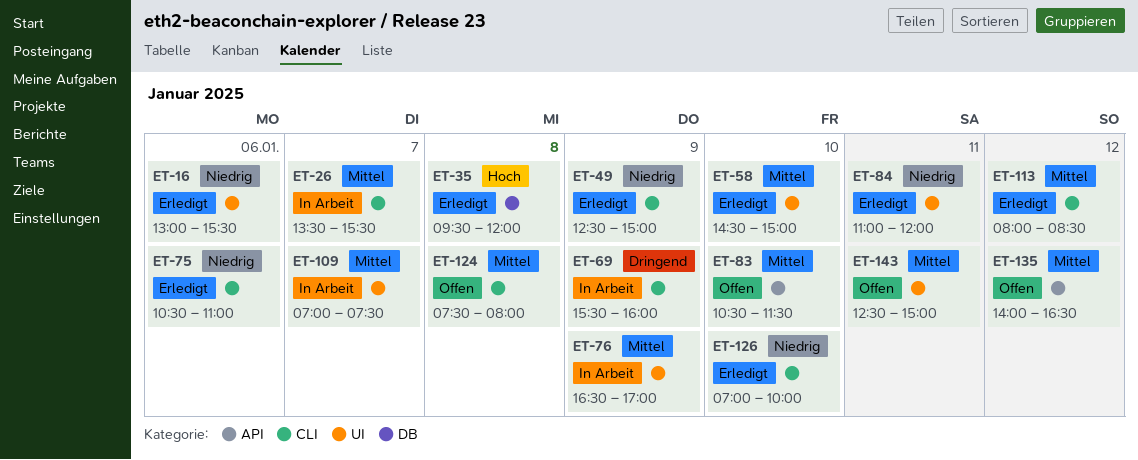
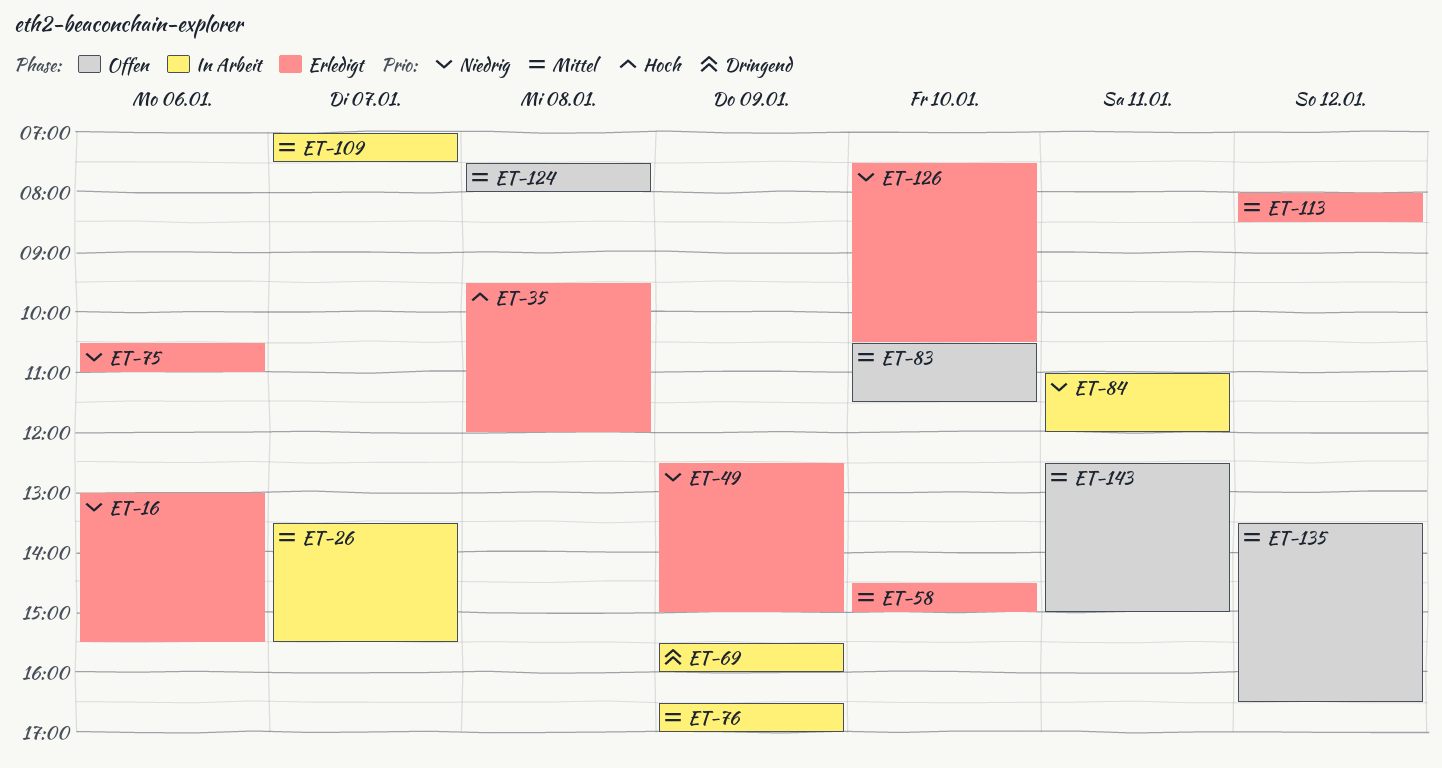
ET-84, status: Erledigt -> In Arbeit
ET-126, begins: 07:00 -> 07:30
ET-126, ends: 10:00 -> 10:30
ET-135, begins: 14:00 -> 13:30

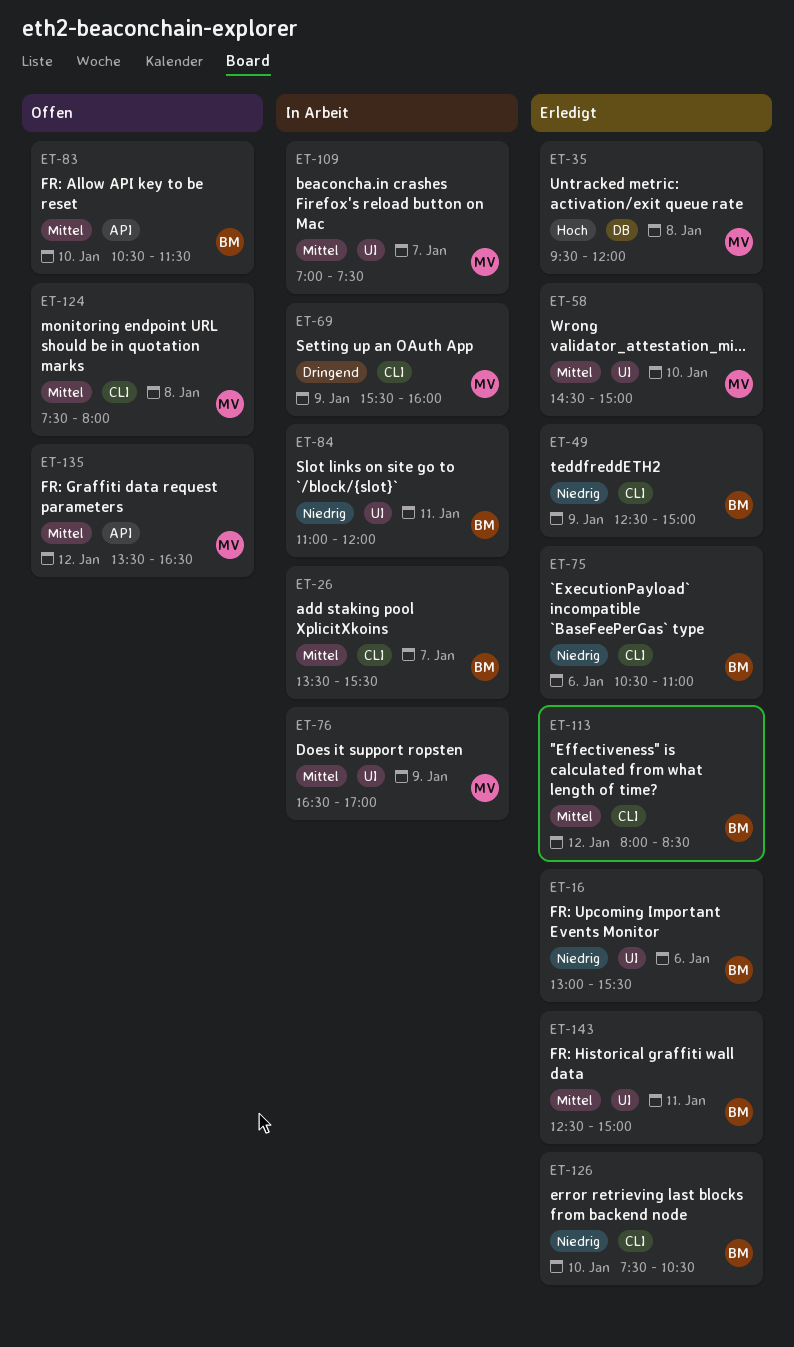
ET-143, status: Offen -> Erledigt

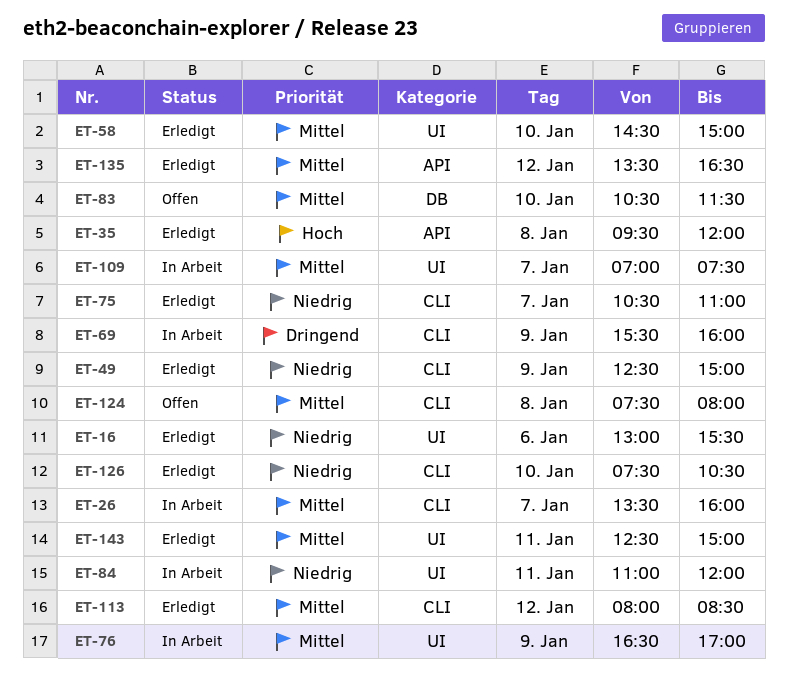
ET-26, ends: 15:30 -> 16:00
ET-35, label: DB -> API
ET-75, day: Jan 6 -> Jan 7
ET-83, label: API -> DB
ET-135, status: Offen -> Erledigt

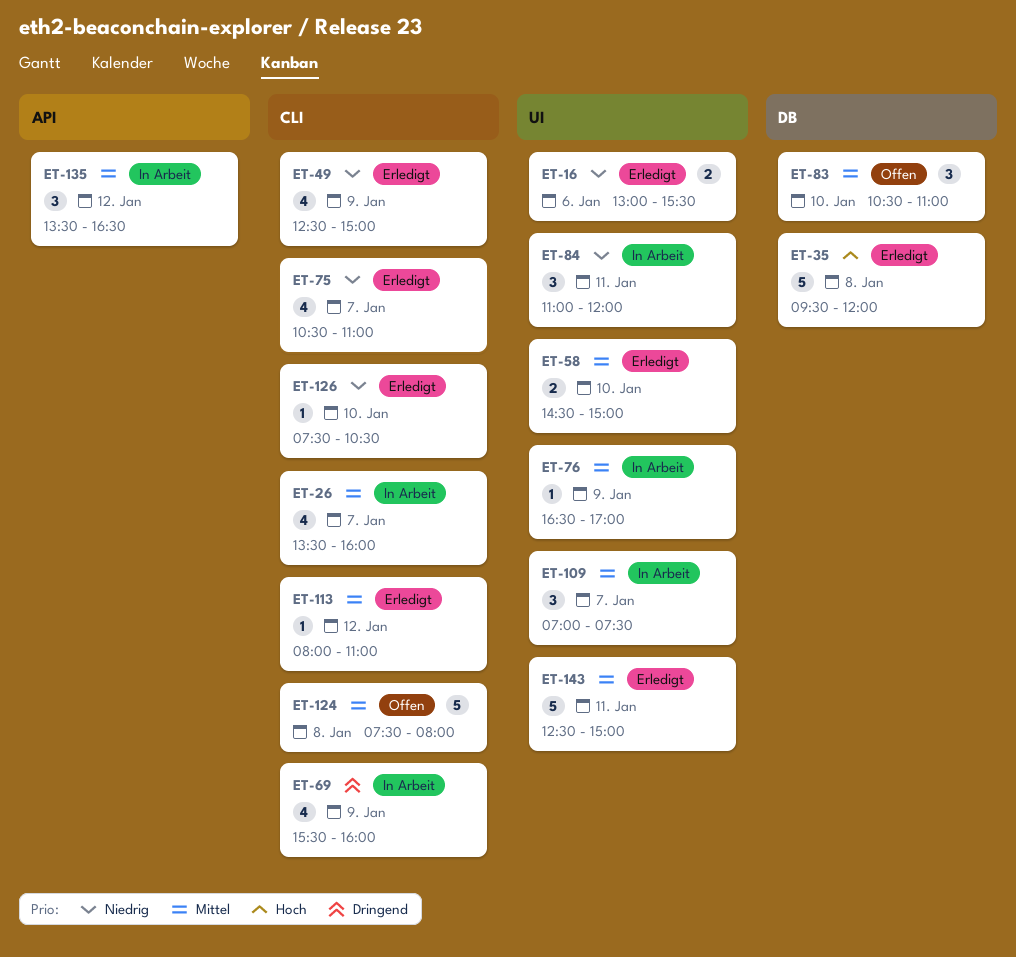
ET-35, label: API -> DB
ET-83, ends: 11:30 -> 11:00
ET-113, ends: 08:30 -> 11:00
ET-135, status: Erledigt -> In Arbeit

